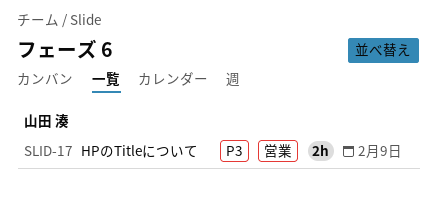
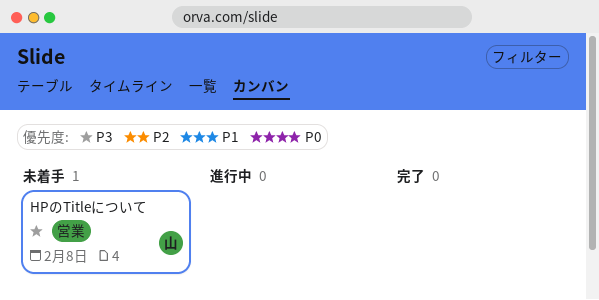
HPのTitleについて, due: Feb 9 -> Feb 8

